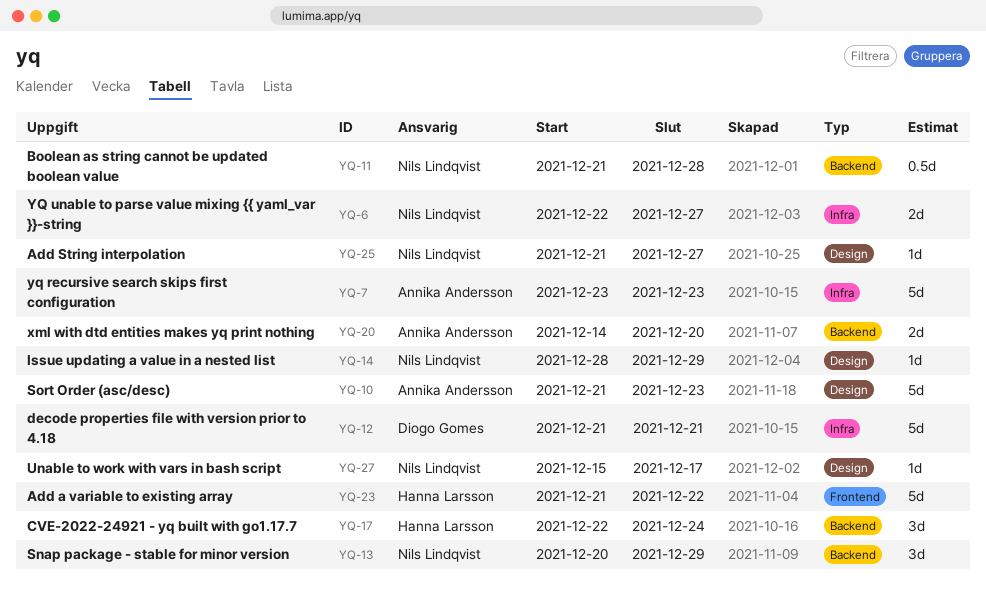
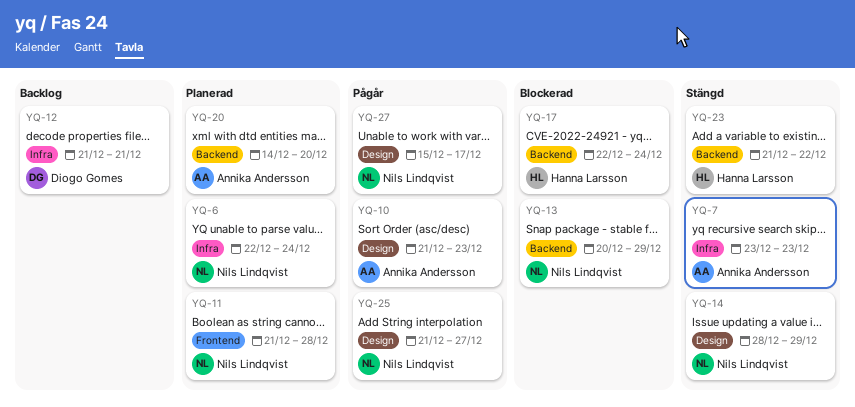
YQ-6, due: Dec 27 -> Dec 24
YQ-11, label: Backend -> Frontend
YQ-23, label: Frontend -> Backend

